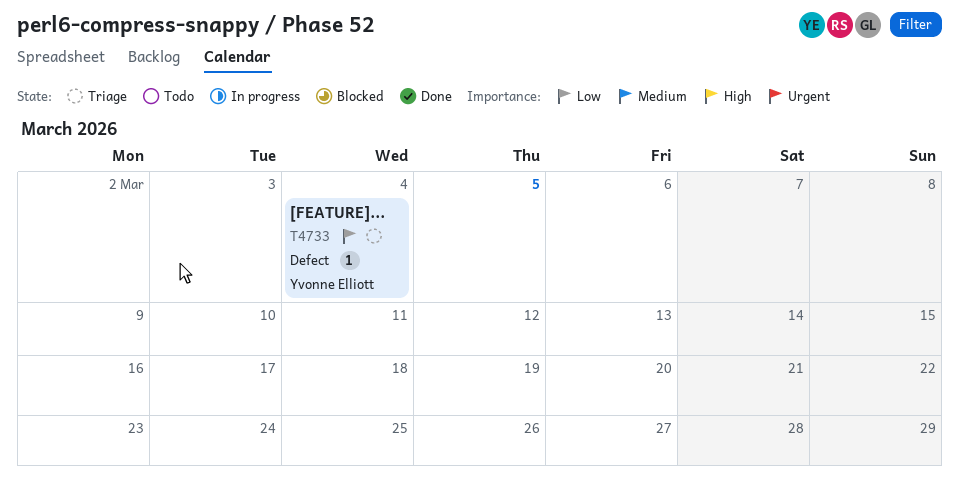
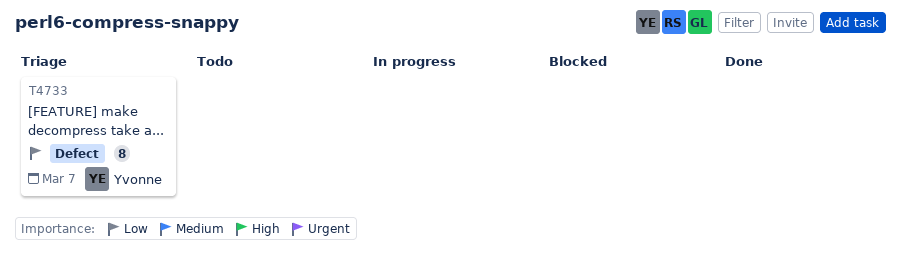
T4733, estimate: 1 -> 8
T4733, due: Mar 4 -> Mar 7

